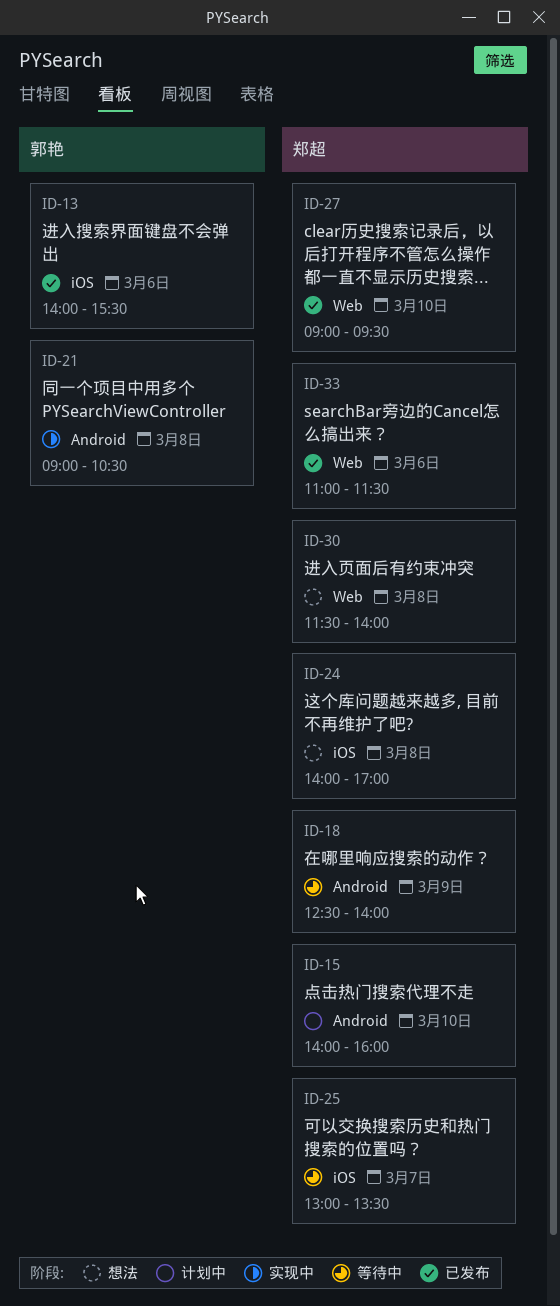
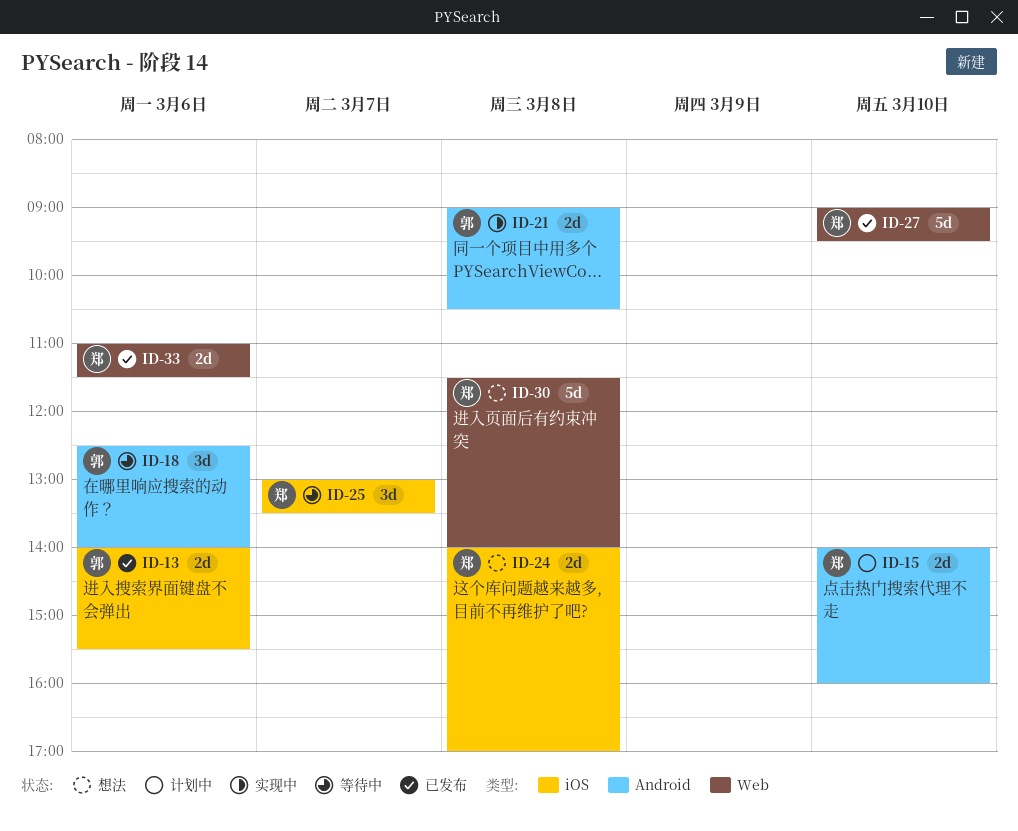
ID-18, owner: 郑超 -> 郭艳
ID-18, day: Mar 9 -> Mar 6

